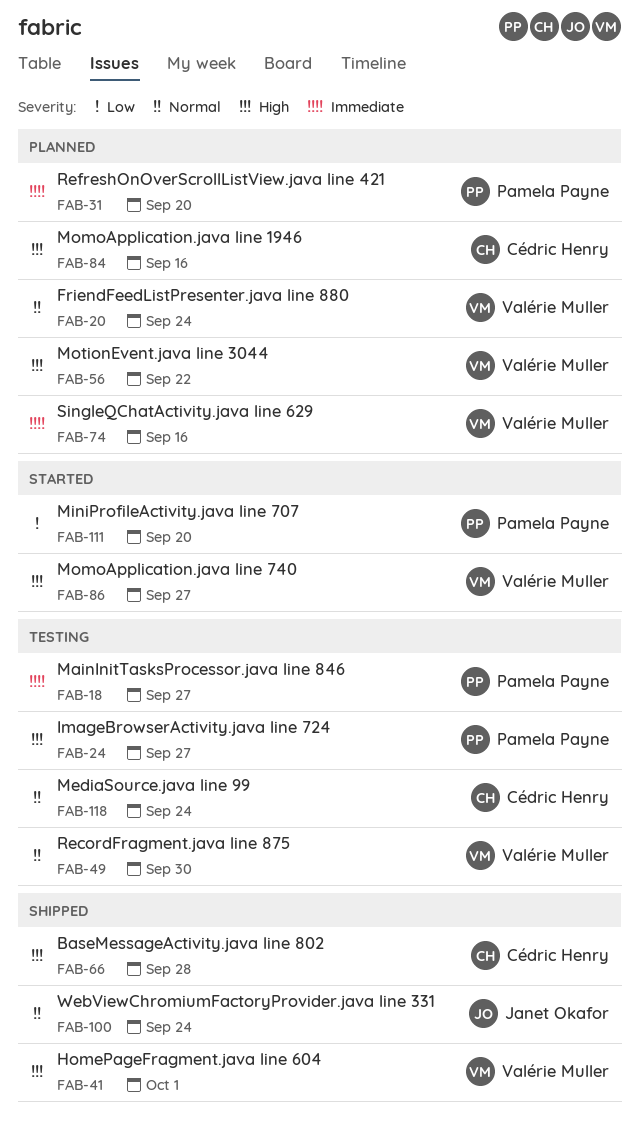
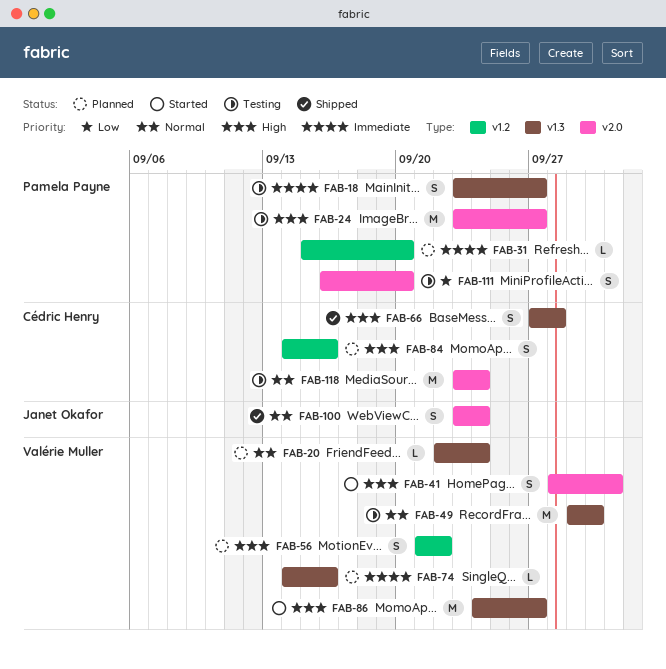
FAB-41, status: Shipped -> Started
FAB-111, status: Started -> Testing

